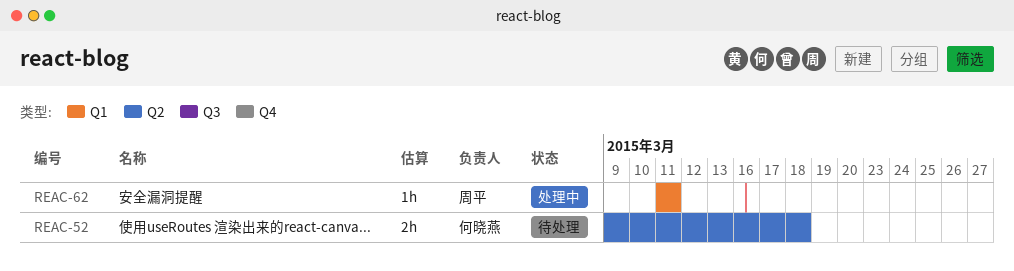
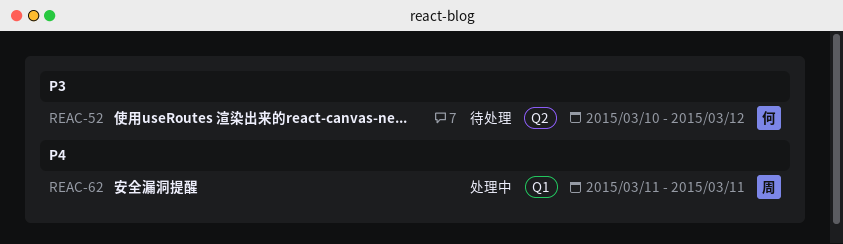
REAC-52, start: Mar 9 -> Mar 10
REAC-52, due: Mar 18 -> Mar 12

